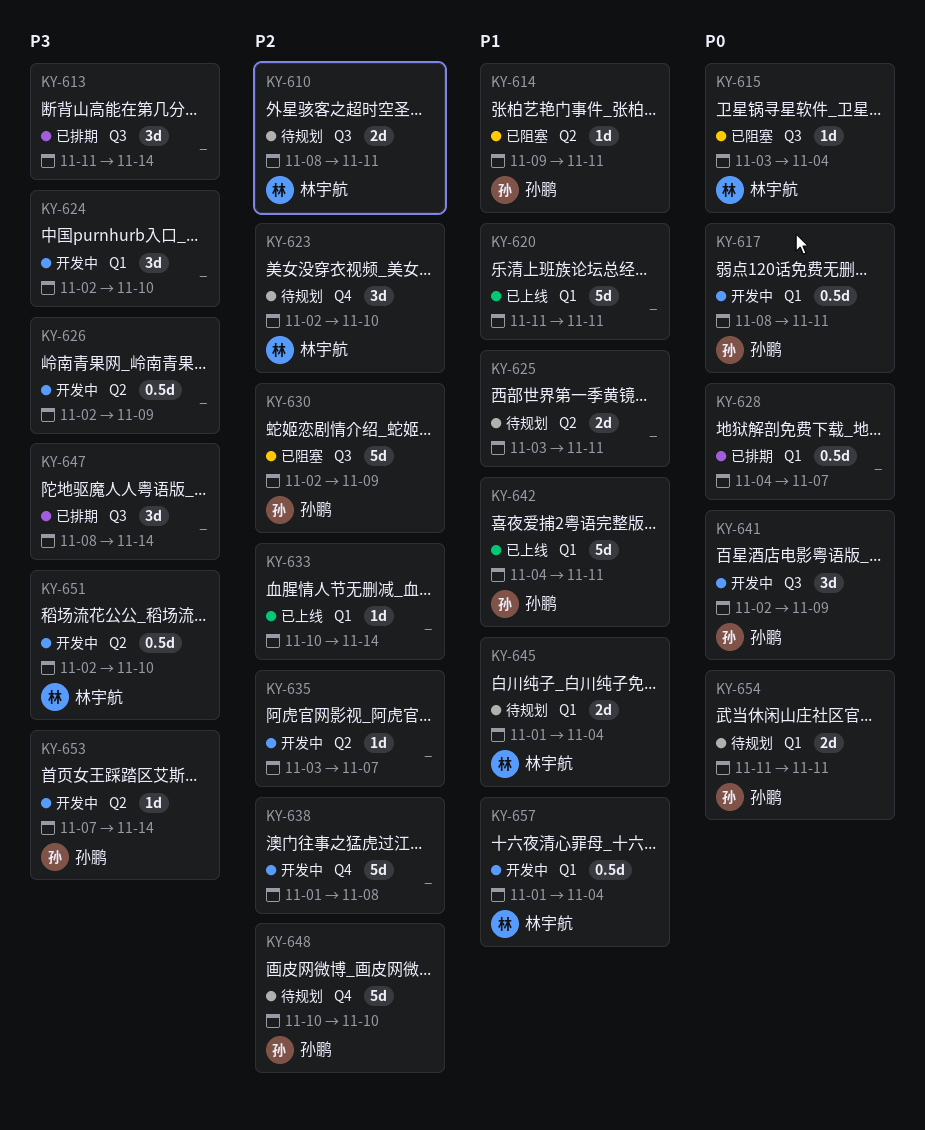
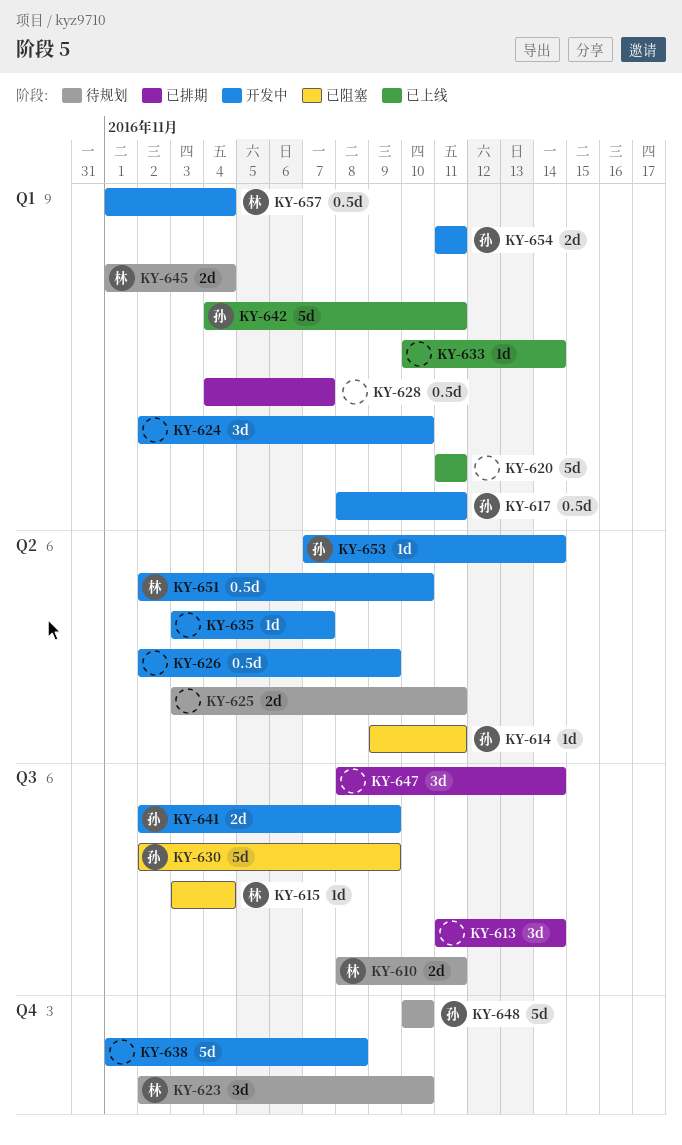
KY-641, estimate: 3d -> 2d
KY-654, status: 待规划 -> 开发中

